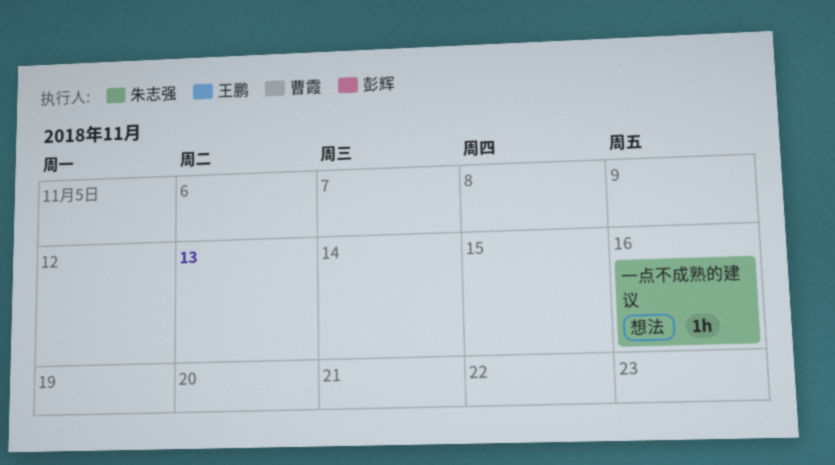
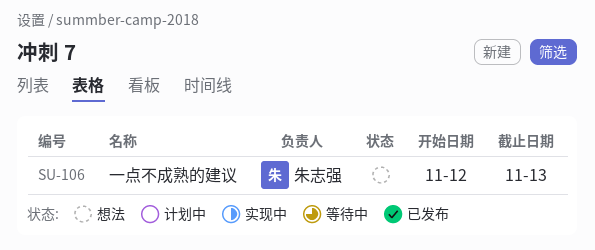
一点不成熟的建议, due: Nov 16 -> Nov 13

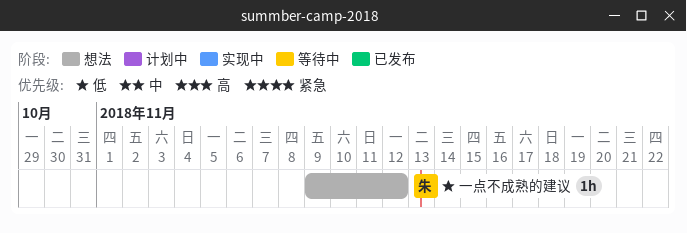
一点不成熟的建议, start: Nov 12 -> Nov 9
一点不成熟的建议, due: Nov 13 -> Nov 12

